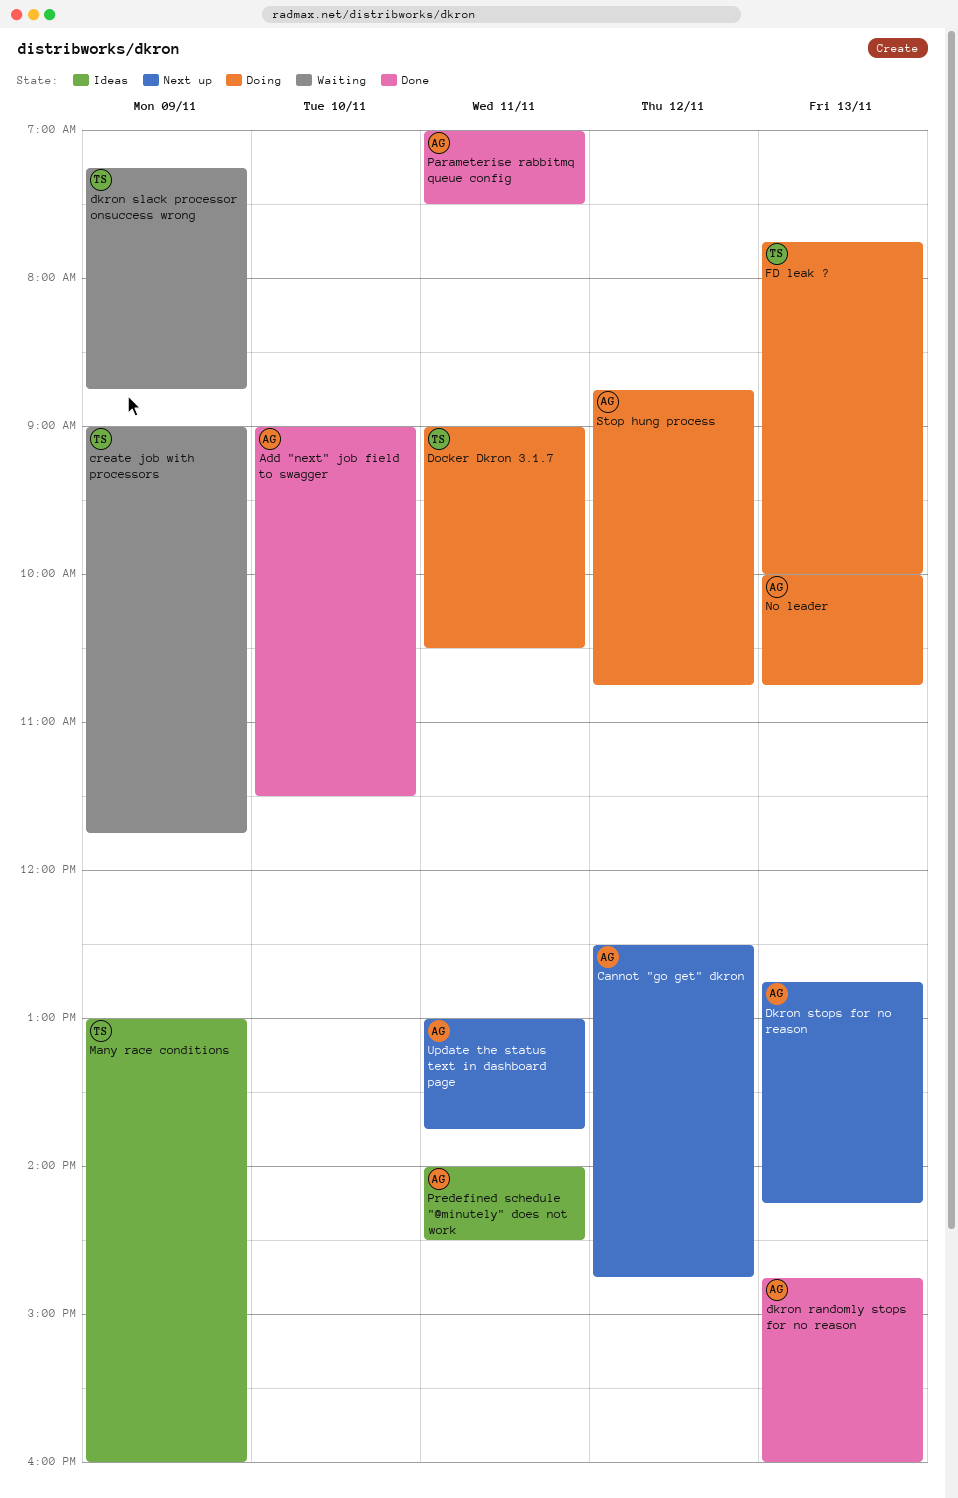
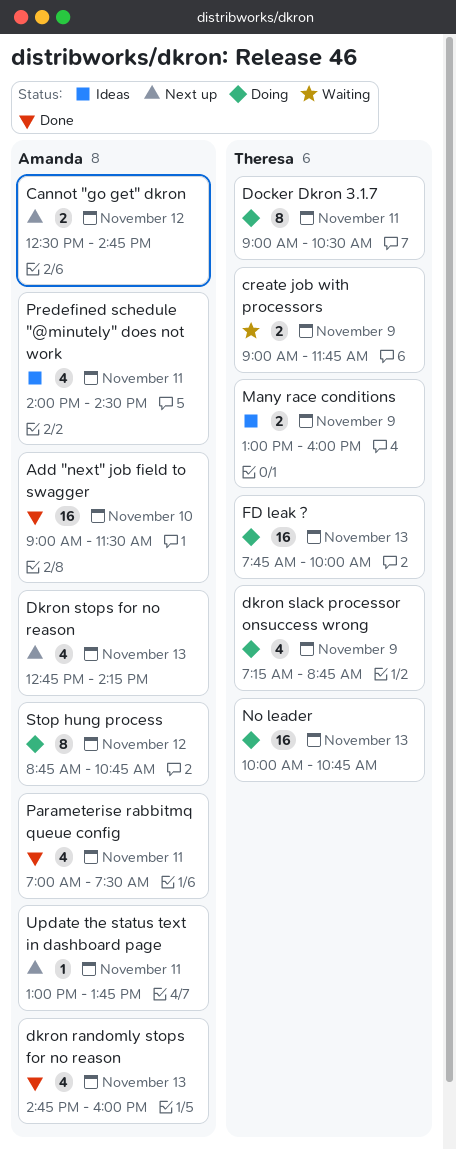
dkron slack processor onsuccess wrong, status: Waiting -> Doing
No leader, owner: Amanda -> Theresa

